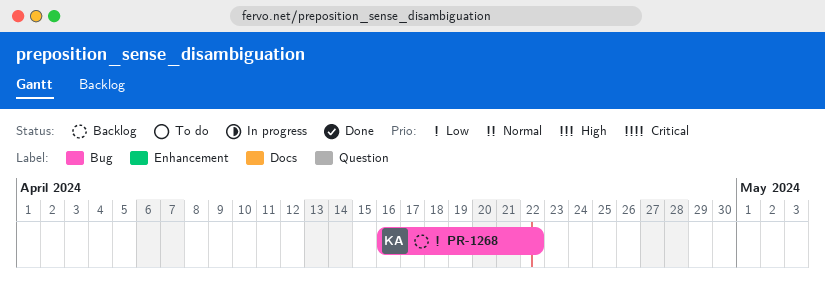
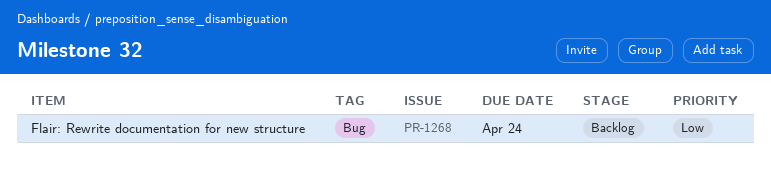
PR-1268, due: Apr 22 -> Apr 24

